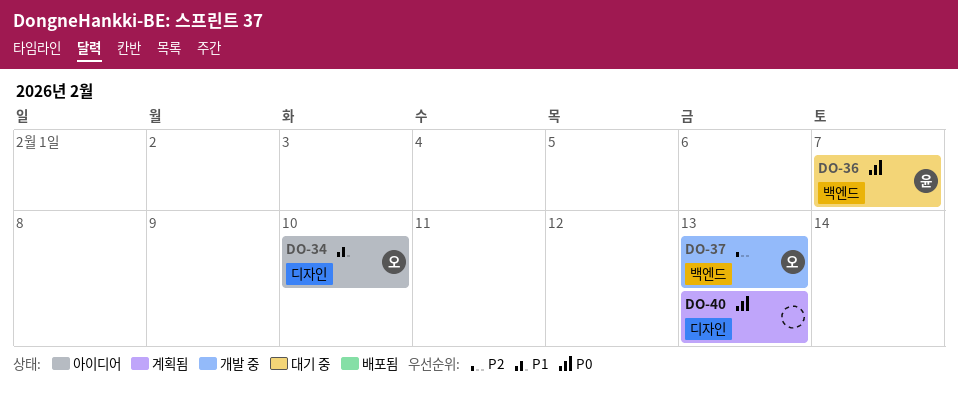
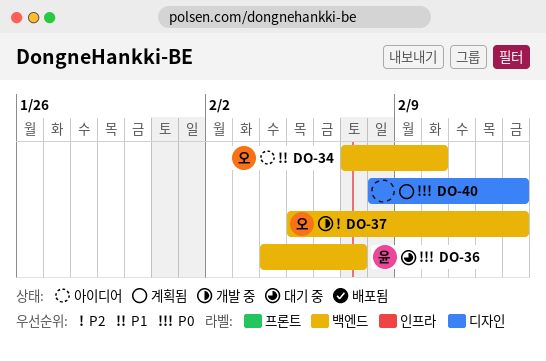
DO-34, label: 디자인 -> 백엔드

